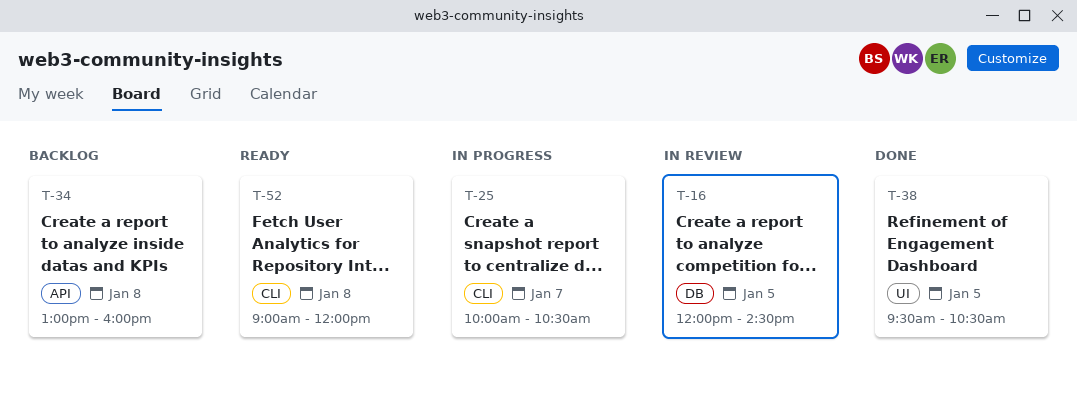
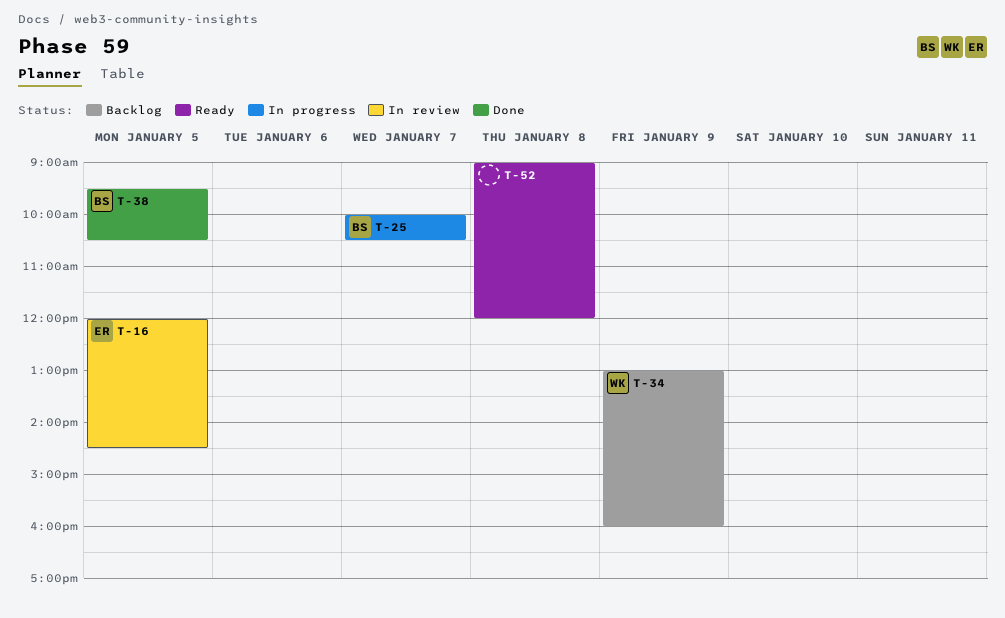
T-34, day: Jan 8 -> Jan 9

